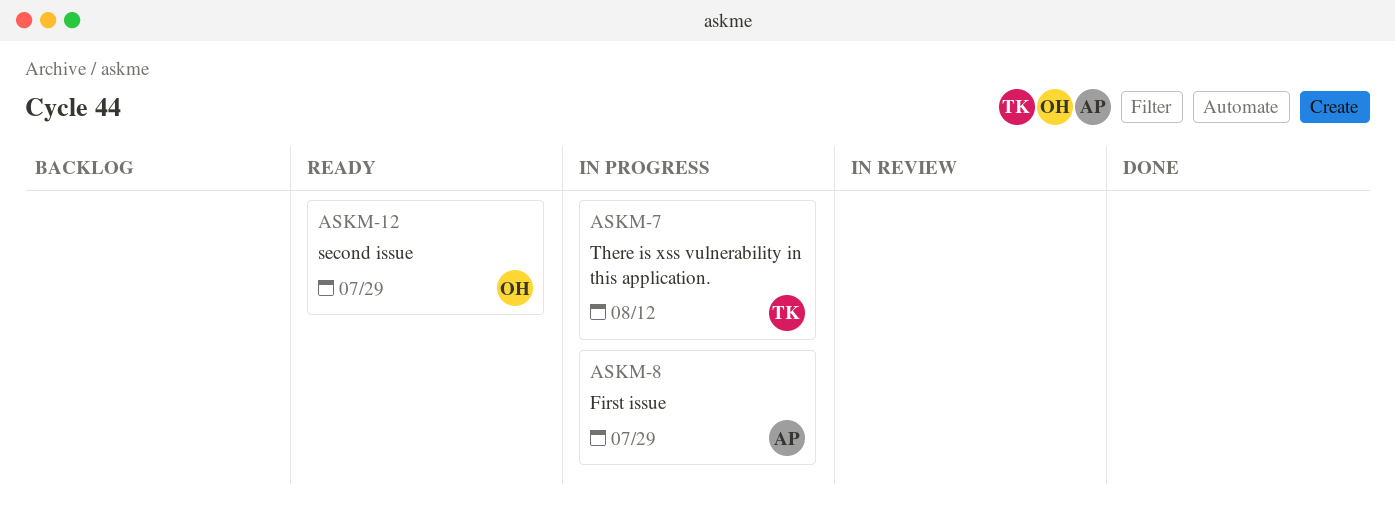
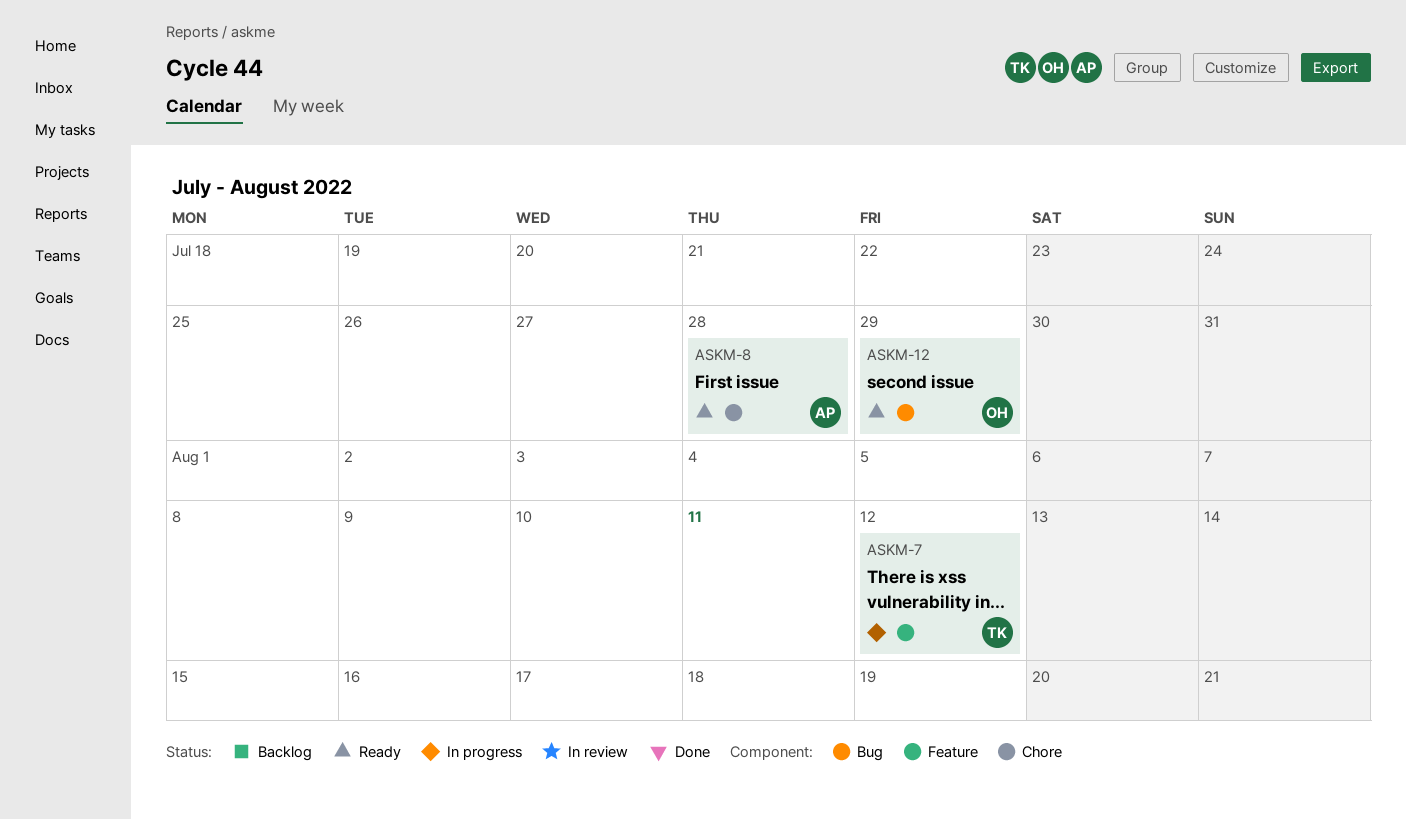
ASKM-8, status: In progress -> Ready
ASKM-8, due: Jul 29 -> Jul 28

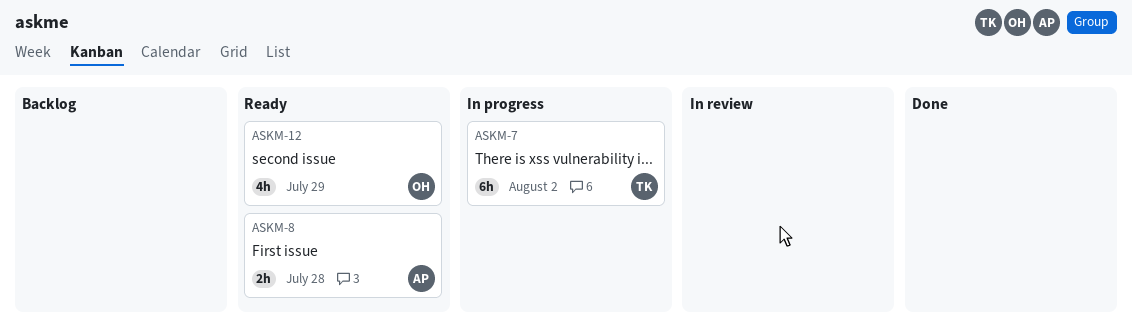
ASKM-7, due: Aug 12 -> Aug 2

